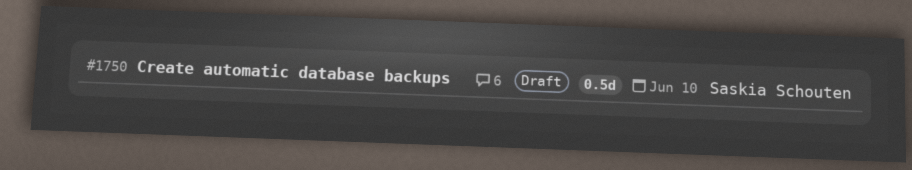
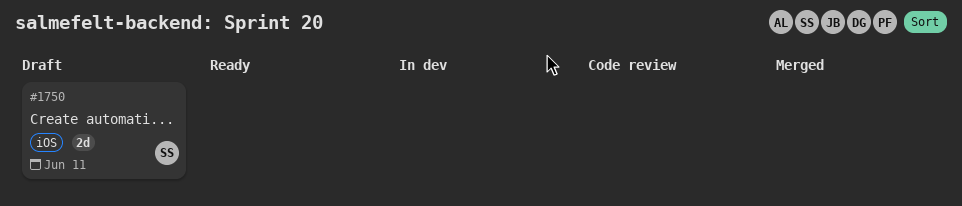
#1750, estimate: 0.5d -> 2d
#1750, due: Jun 10 -> Jun 11

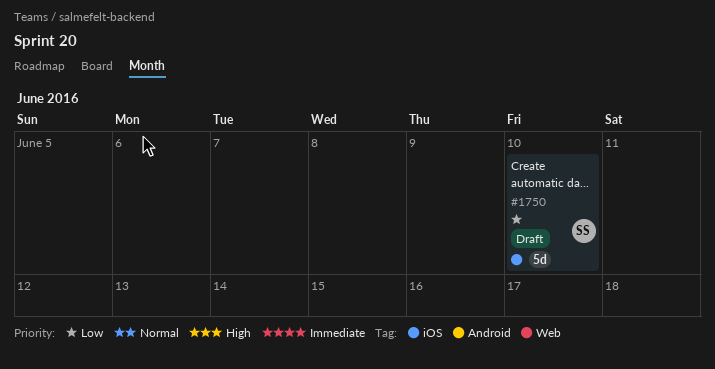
#1750, estimate: 2d -> 5d
#1750, due: Jun 11 -> Jun 10

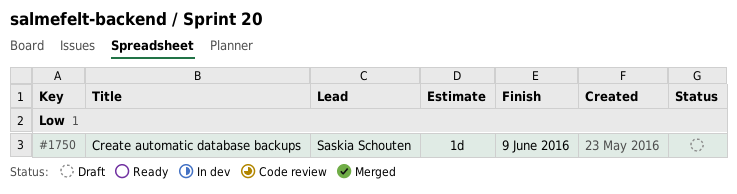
#1750, estimate: 5d -> 1d
#1750, due: Jun 10 -> Jun 9

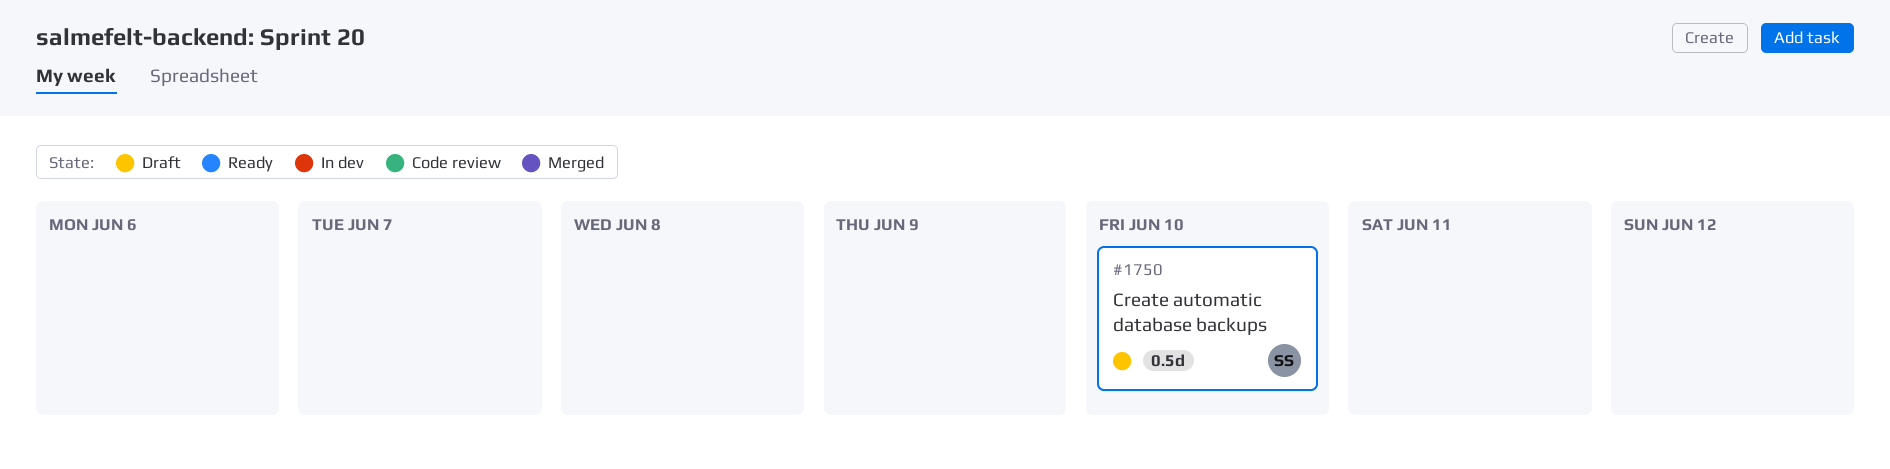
#1750, estimate: 1d -> 0.5d
#1750, due: Jun 9 -> Jun 10

